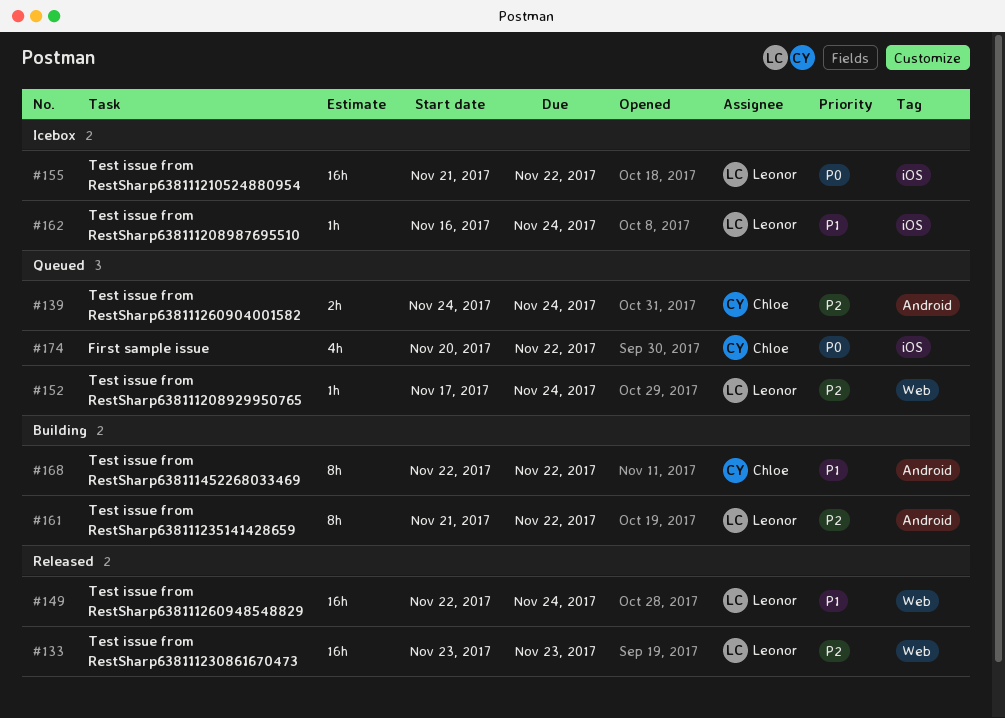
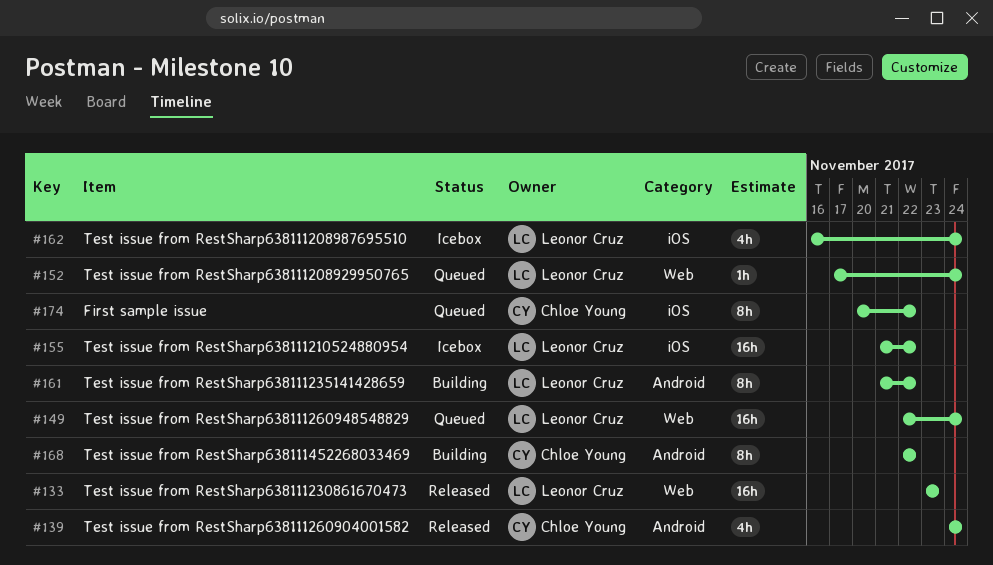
#139, status: Queued -> Released
#139, estimate: 2h -> 4h
#149, status: Released -> Queued
#162, estimate: 1h -> 4h
#174, estimate: 4h -> 8h

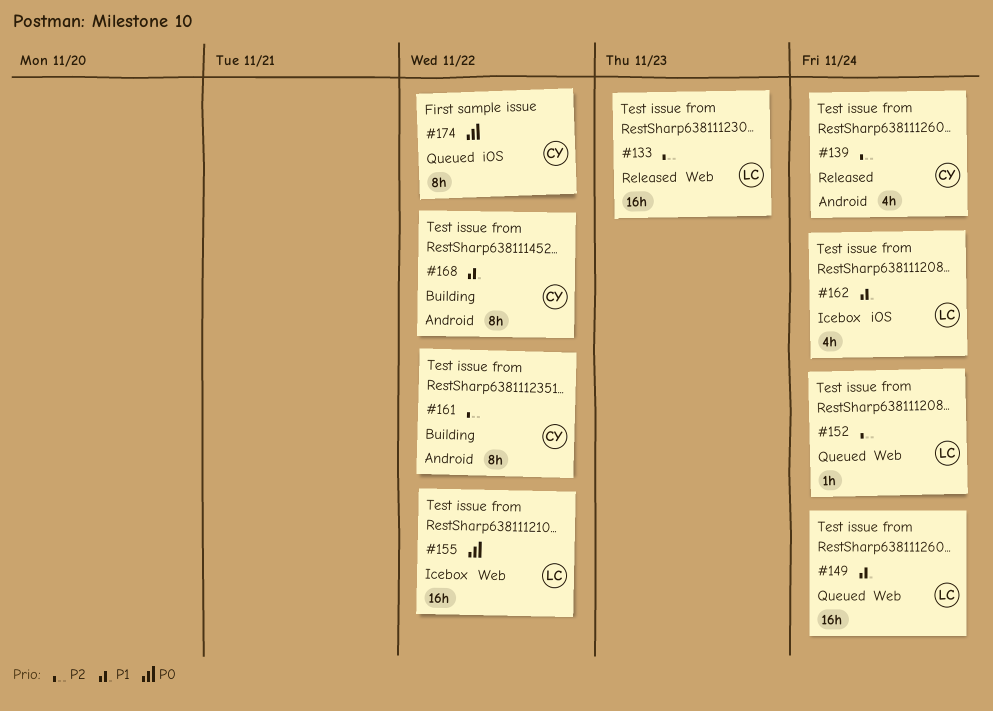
#155, label: iOS -> Web
#161, owner: Leonor Cruz -> Chloe Young

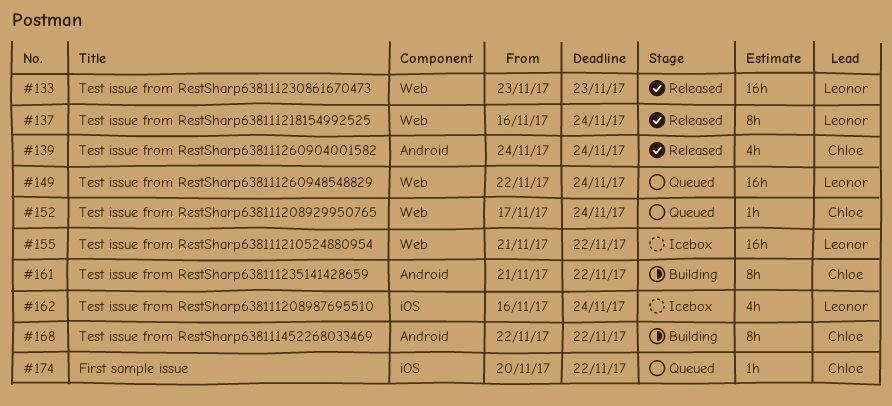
#137: none -> present
#152, owner: Leonor -> Chloe
#174, estimate: 8h -> 1h

